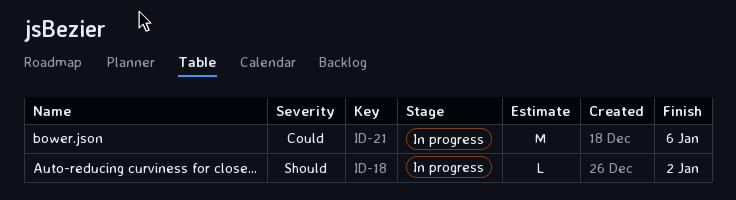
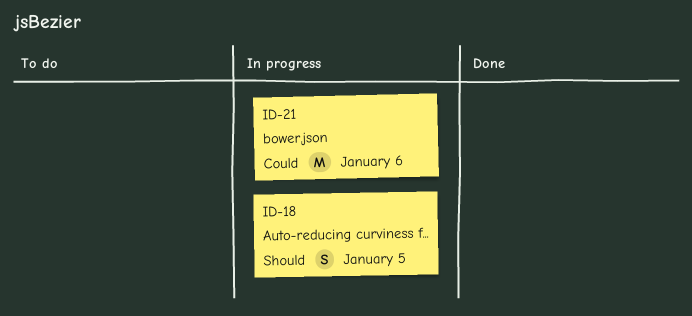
ID-18, estimate: L -> S
ID-18, due: Jan 2 -> Jan 5

